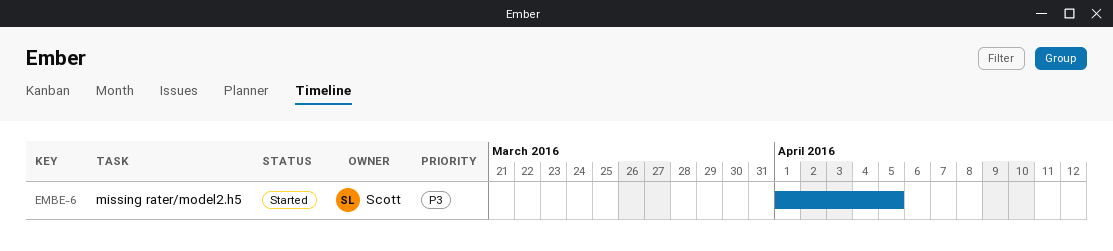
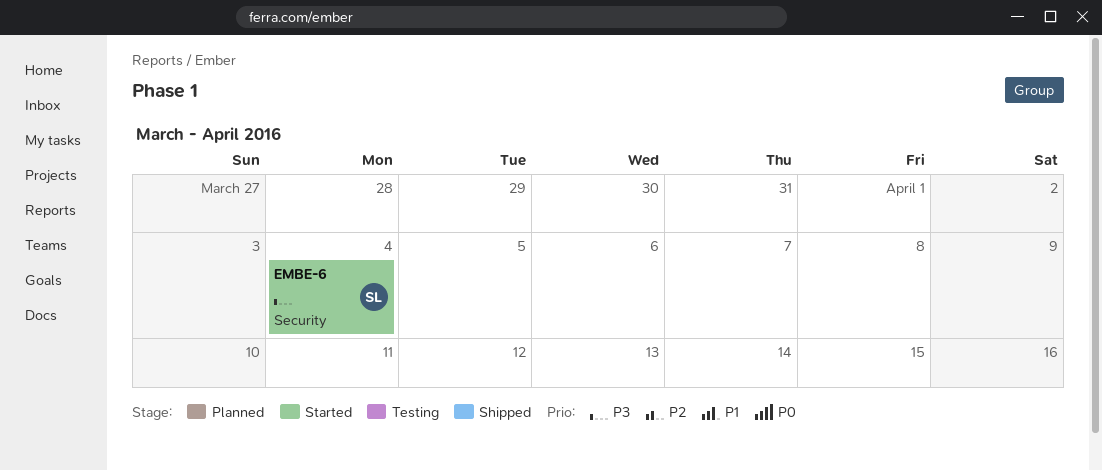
EMBE-6, due: Apr 5 -> Apr 4

